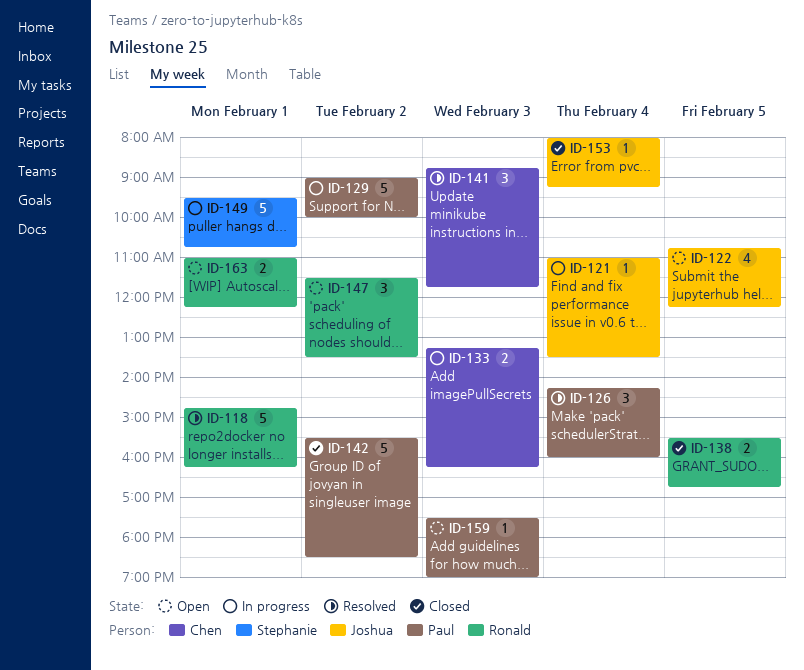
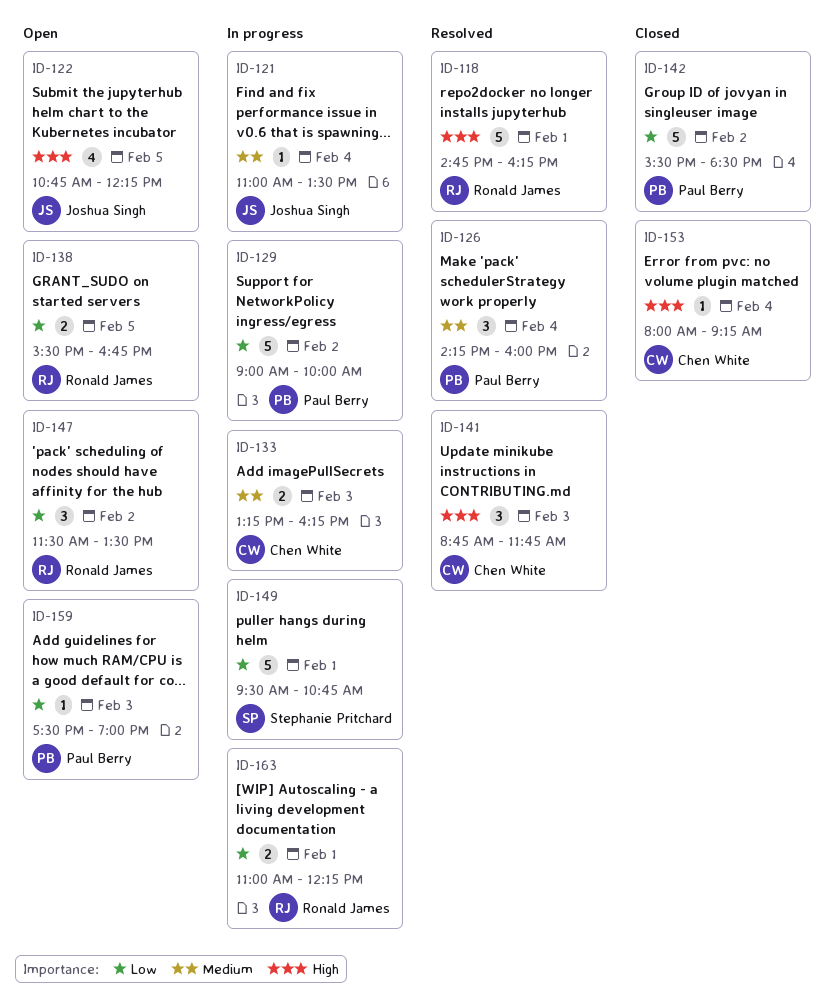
ID-138, status: Closed -> Open
ID-153, owner: Joshua Singh -> Chen White
ID-163, status: Open -> In progress

